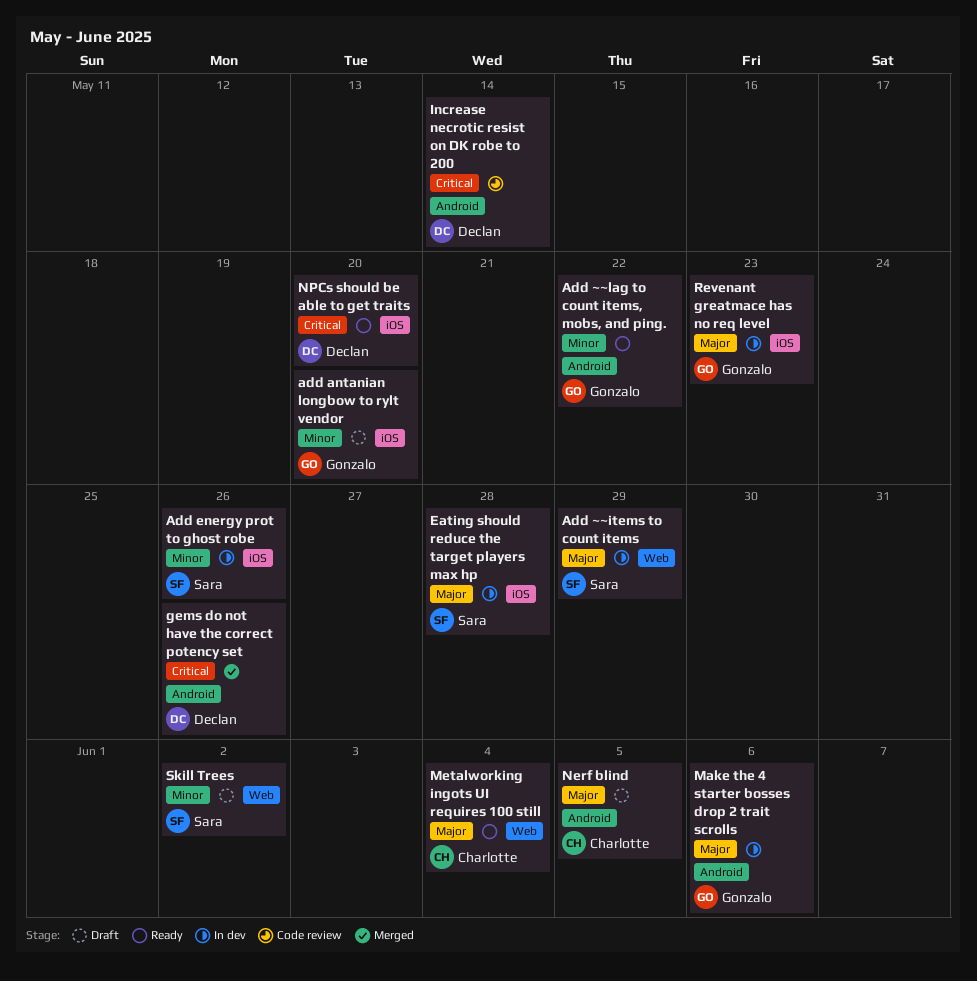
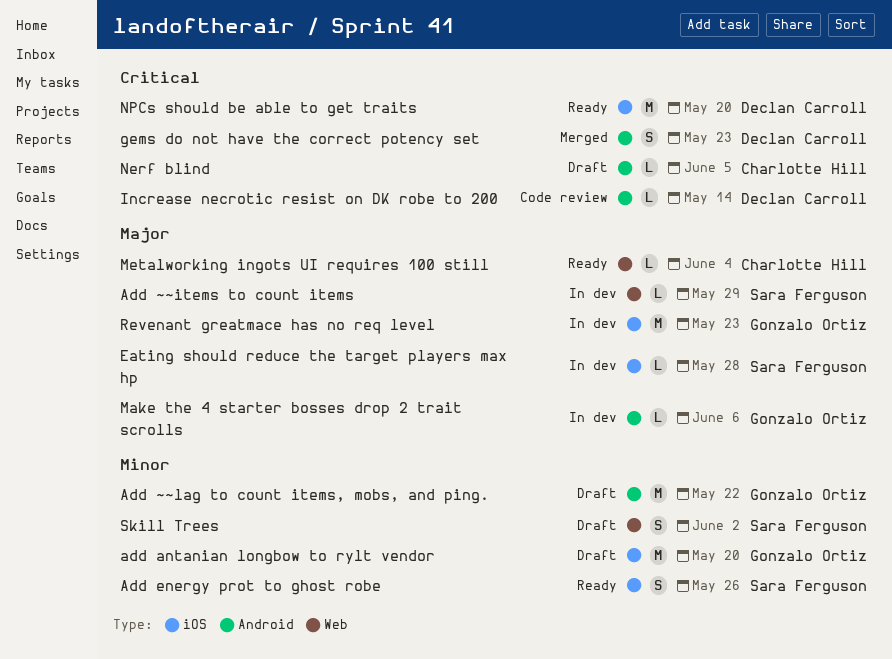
Add energy prot to ghost robe, status: In dev -> Ready
Add ~~lag to count items, mobs, and ping., status: Ready -> Draft
gems do not have the correct potency set, due: May 26 -> May 23
Nerf blind, priority: Major -> Critical

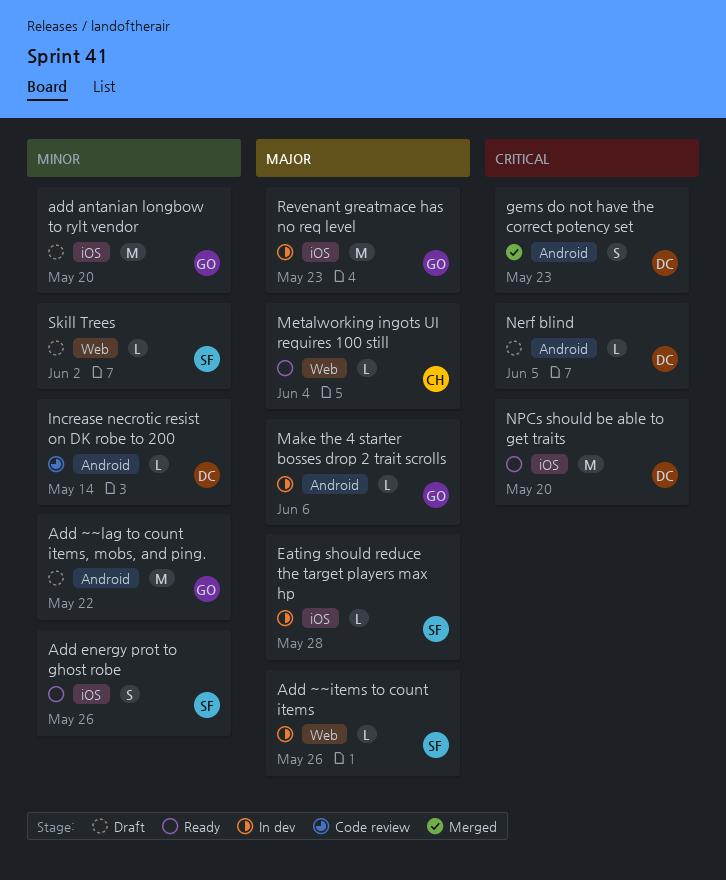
Add ~~items to count items, due: May 29 -> May 26
Increase necrotic resist on DK robe to 200, priority: Critical -> Minor
Nerf blind, owner: Charlotte Hill -> Declan Carroll
Skill Trees, estimate: S -> L

